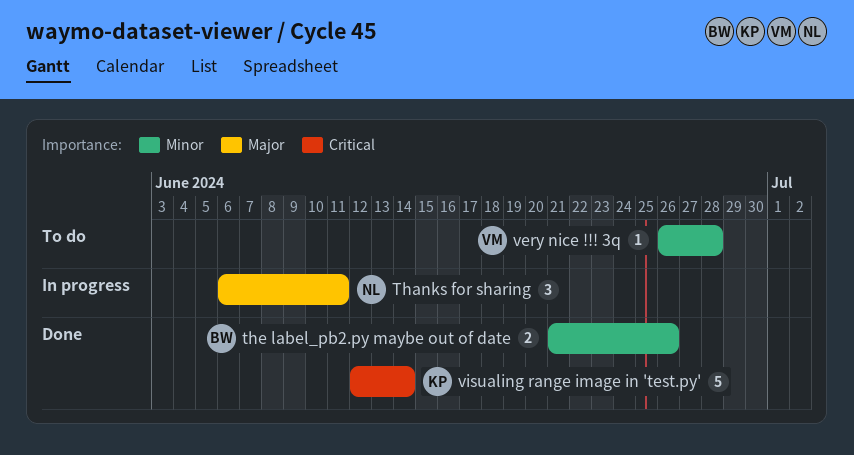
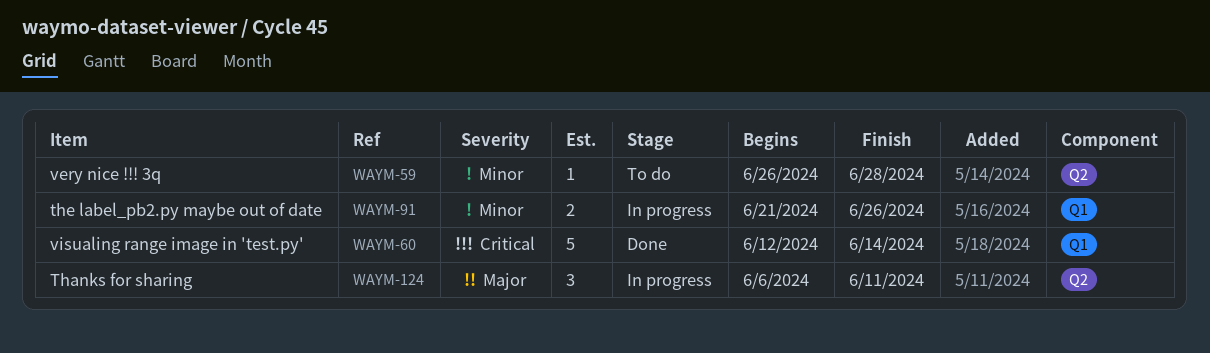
the label_pb2.py maybe out of date, status: Done -> In progress

